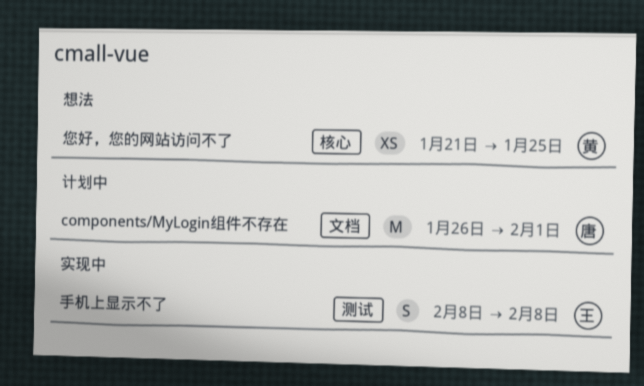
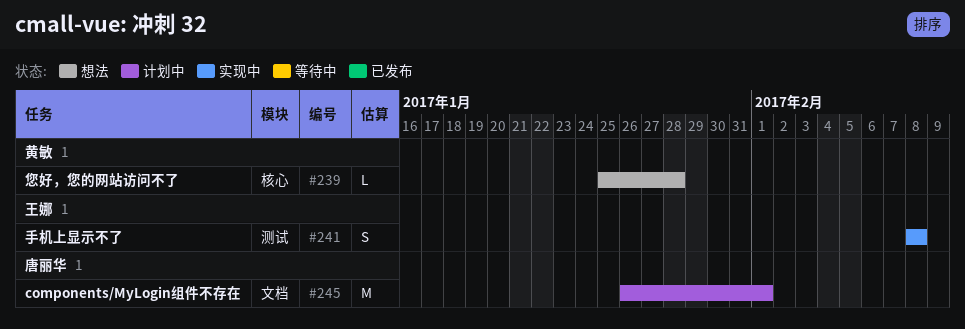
您好，您的网站访问不了, estimate: XS -> L
您好，您的网站访问不了, start: Jan 21 -> Jan 25
您好，您的网站访问不了, due: Jan 25 -> Jan 28

